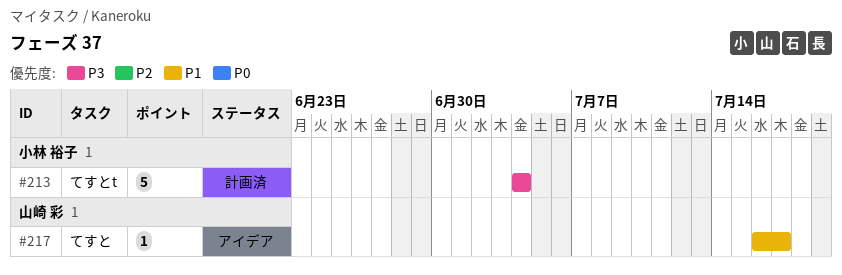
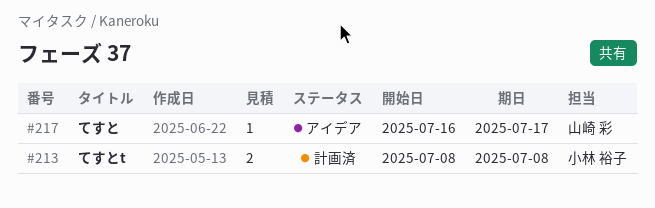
#213, estimate: 5 -> 2
#213, start: Jul 4 -> Jul 8
#213, due: Jul 4 -> Jul 8

